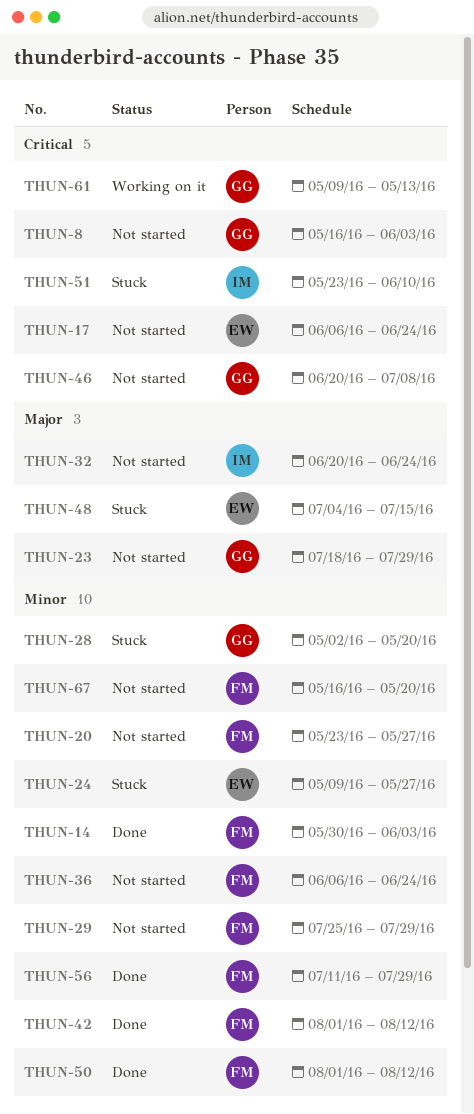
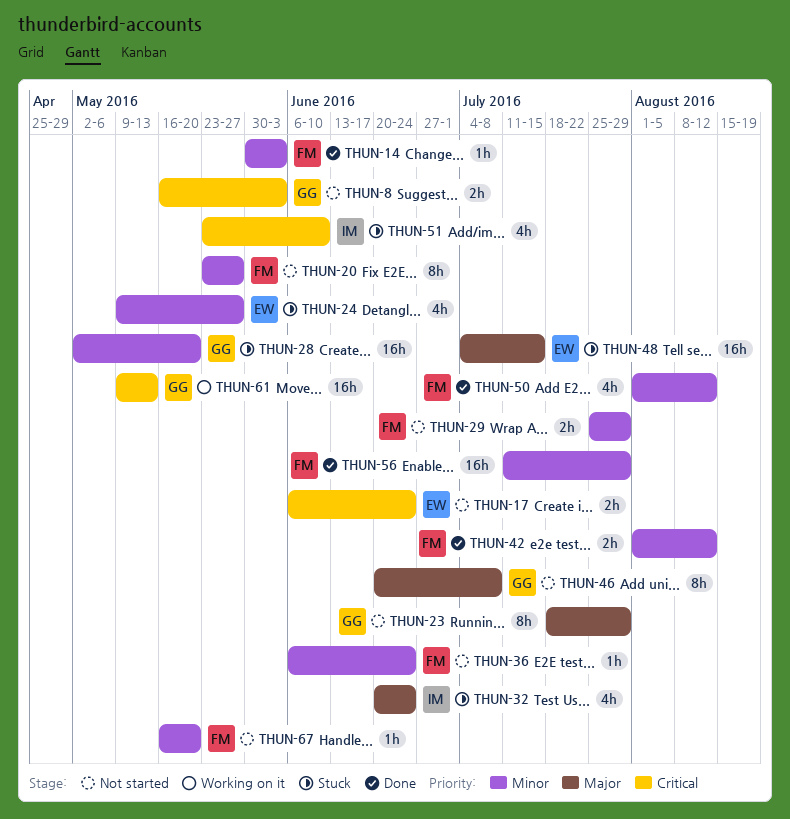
THUN-32, status: Not started -> Stuck
THUN-46, priority: Critical -> Major

